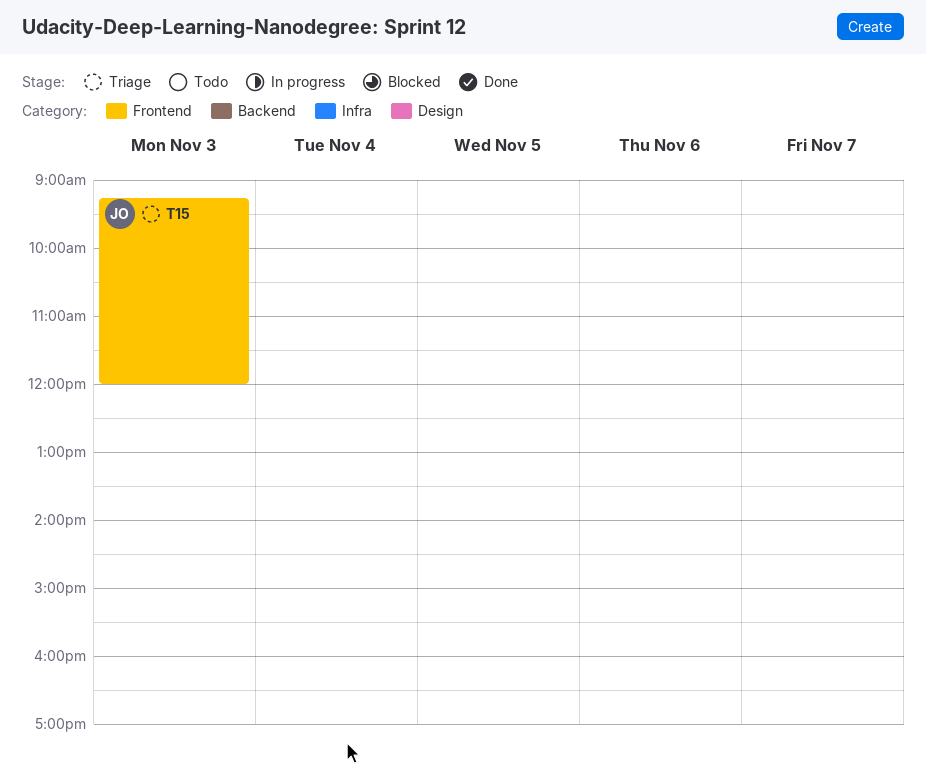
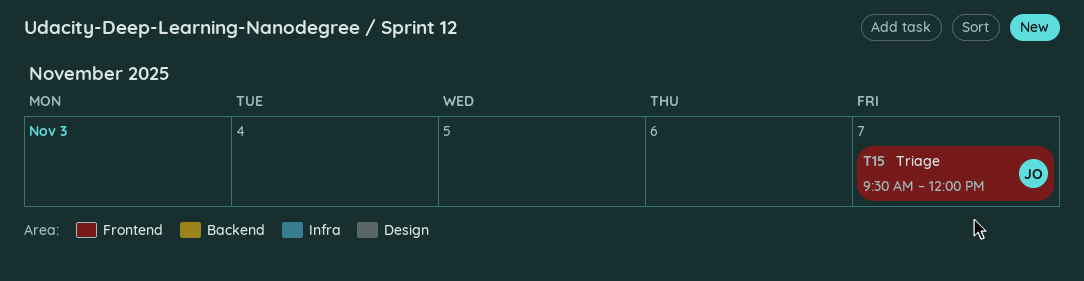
T15, day: Nov 3 -> Nov 7
T15, begins: 09:15 -> 09:30

